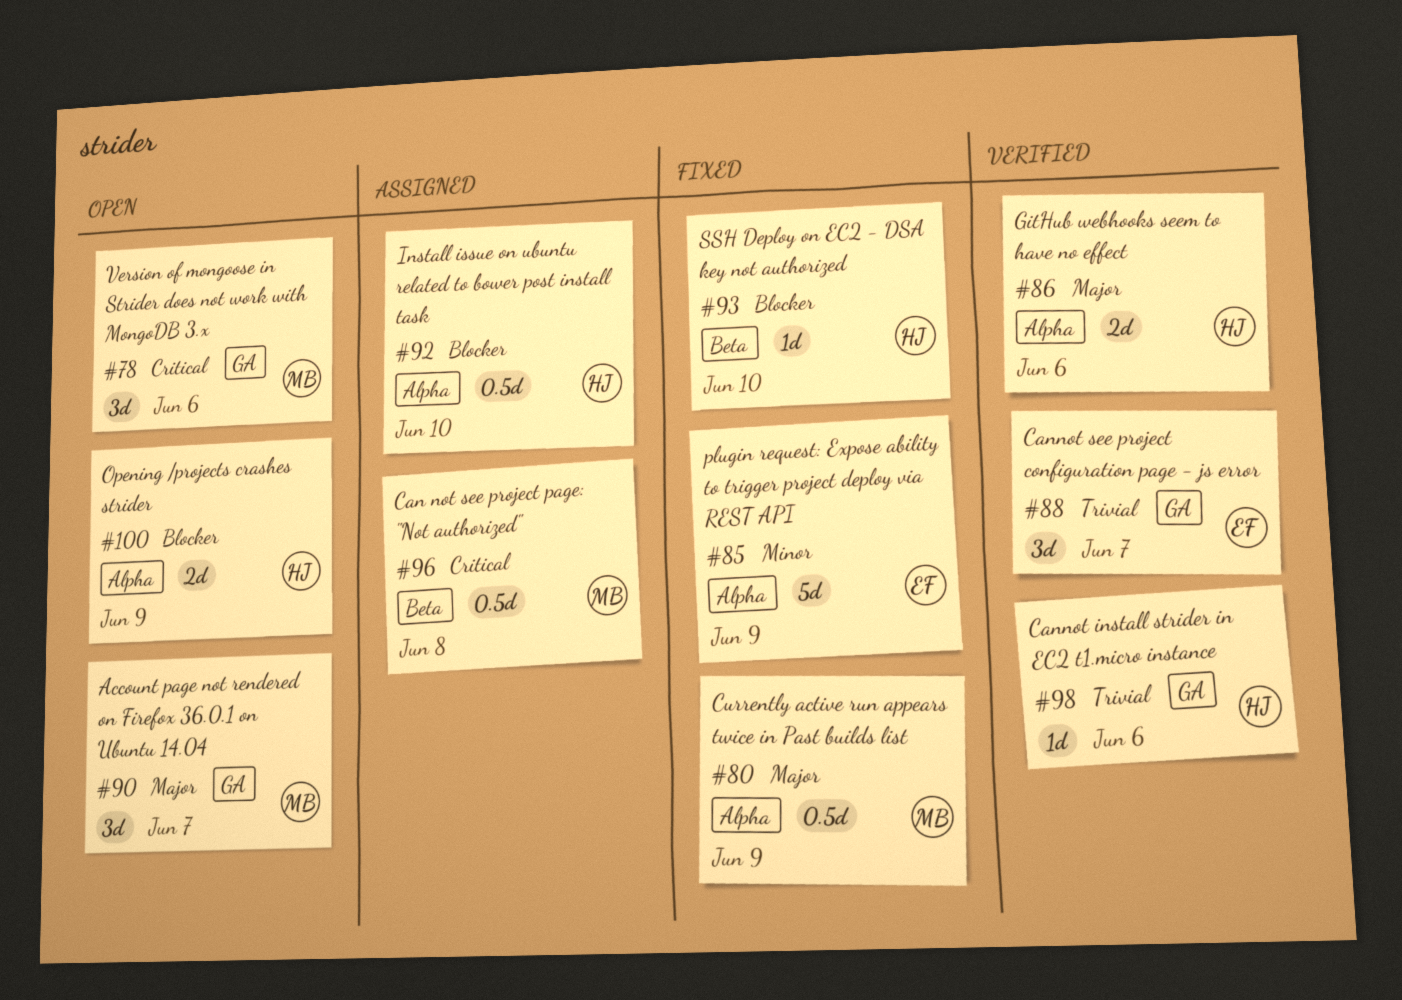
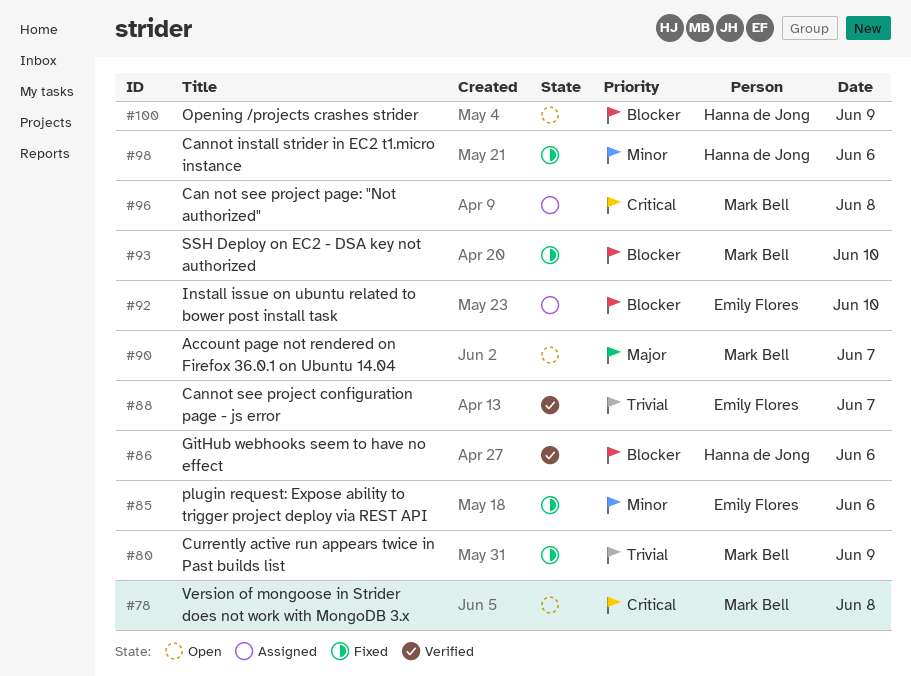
#78, day: Jun 6 -> Jun 8
#80, priority: Major -> Trivial
#85, day: Jun 9 -> Jun 6
#86, priority: Major -> Blocker
#92, owner: Hanna de Jong -> Emily Flores
#93, owner: Hanna de Jong -> Mark Bell
#98, status: Verified -> Fixed
#98, priority: Trivial -> Minor

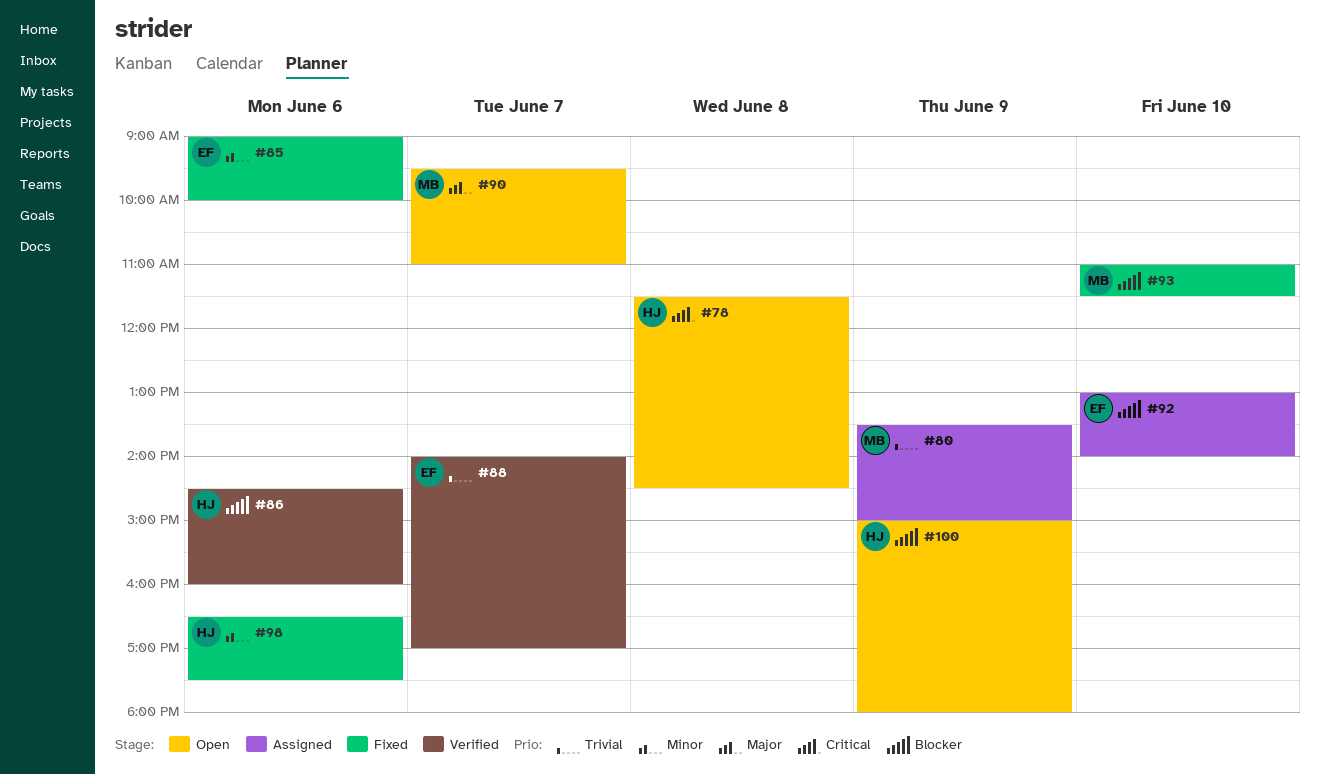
#78, owner: Mark Bell -> Hanna de Jong
#80, status: Fixed -> Assigned
#96: present -> none

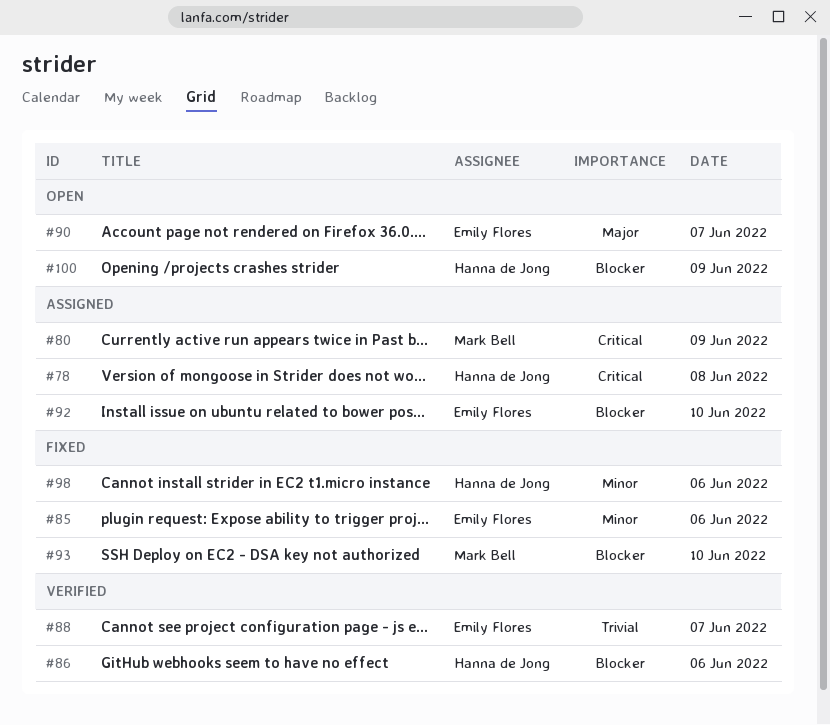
#78, status: Open -> Assigned
#80, priority: Trivial -> Critical
#90, owner: Mark Bell -> Emily Flores

